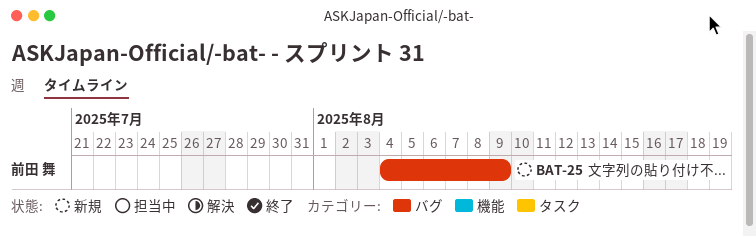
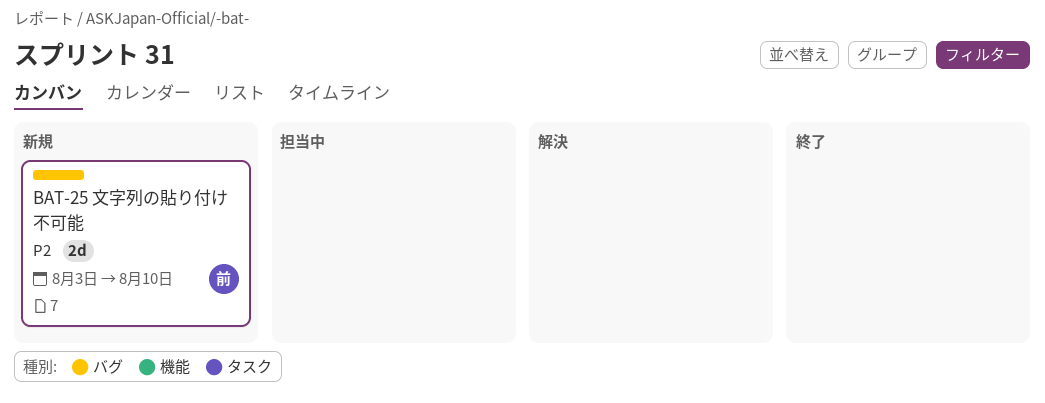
BAT-25, start: Aug 4 -> Aug 3
BAT-25, due: Aug 9 -> Aug 10

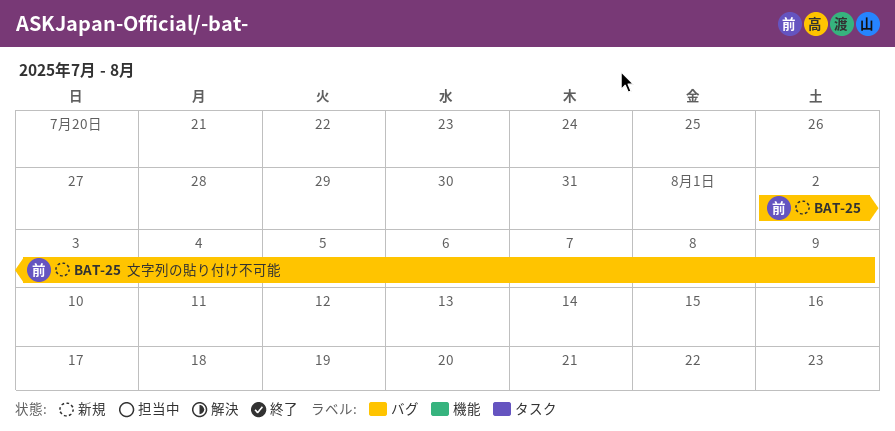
BAT-25, start: Aug 3 -> Aug 2
BAT-25, due: Aug 10 -> Aug 9

